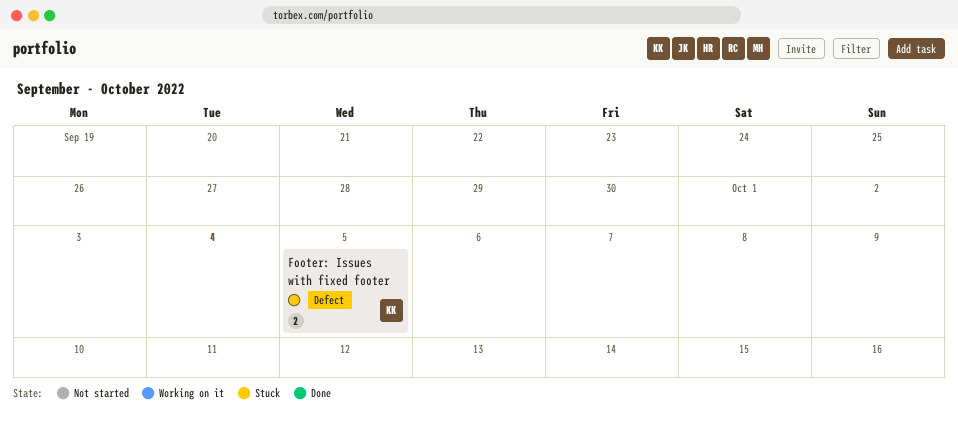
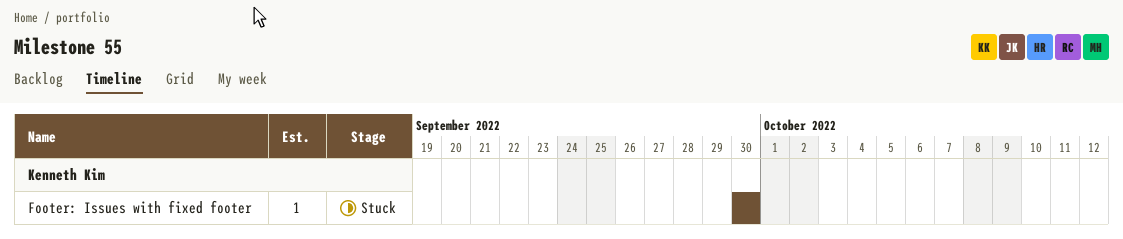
Footer: Issues with fixed footer, estimate: 2 -> 1
Footer: Issues with fixed footer, due: Oct 5 -> Sep 30

